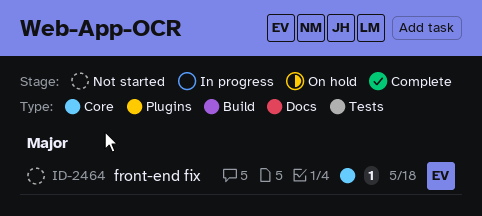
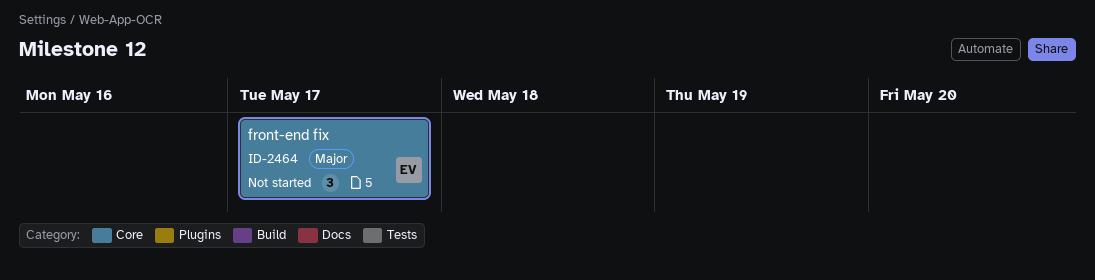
ID-2464, estimate: 1 -> 3
ID-2464, due: May 18 -> May 17

